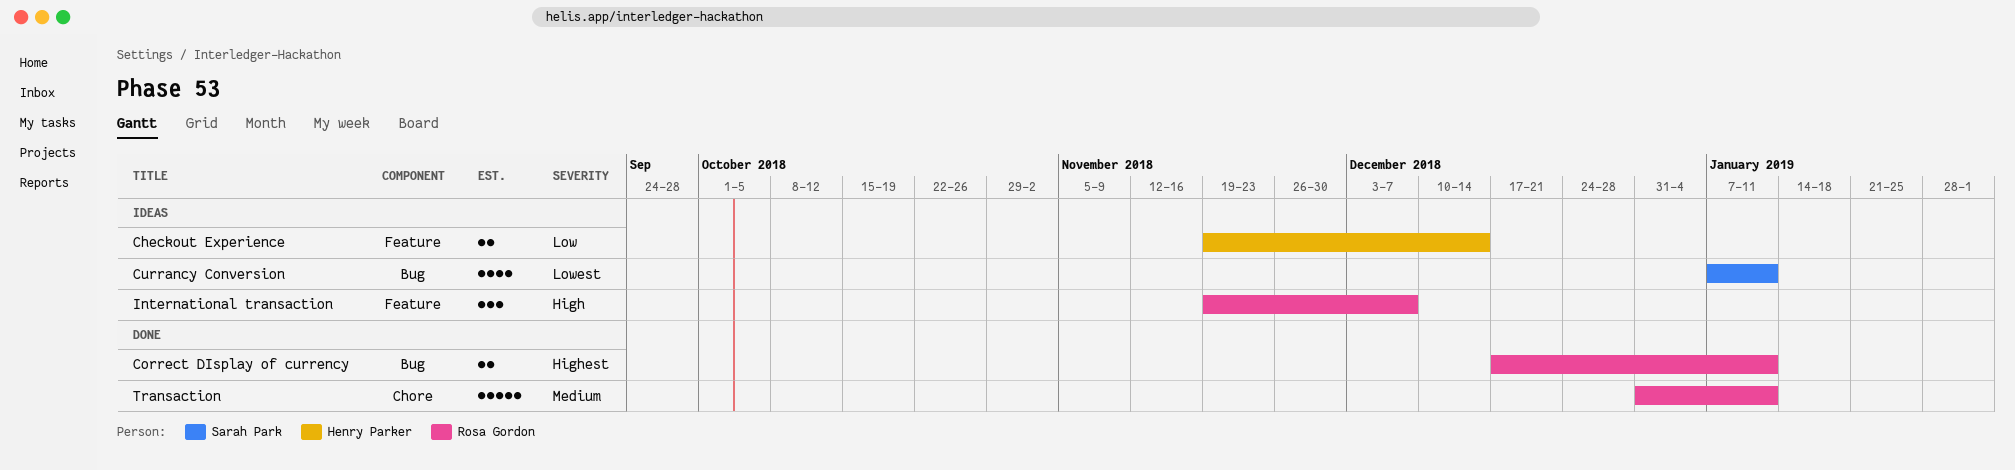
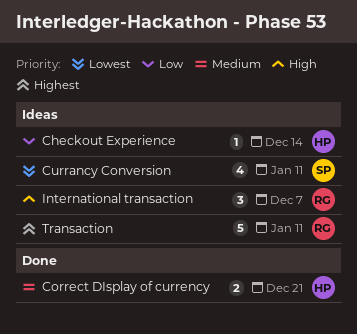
Checkout Experience, estimate: 2 -> 1
Correct DIsplay of currency, owner: Rosa Gordon -> Henry Parker
Correct DIsplay of currency, priority: Highest -> Medium
Correct DIsplay of currency, due: Jan 11 -> Dec 21
Transaction, status: Done -> Ideas
Transaction, priority: Medium -> Highest

